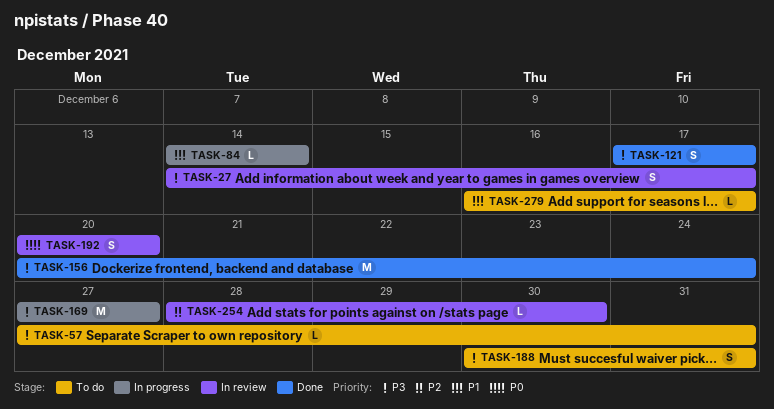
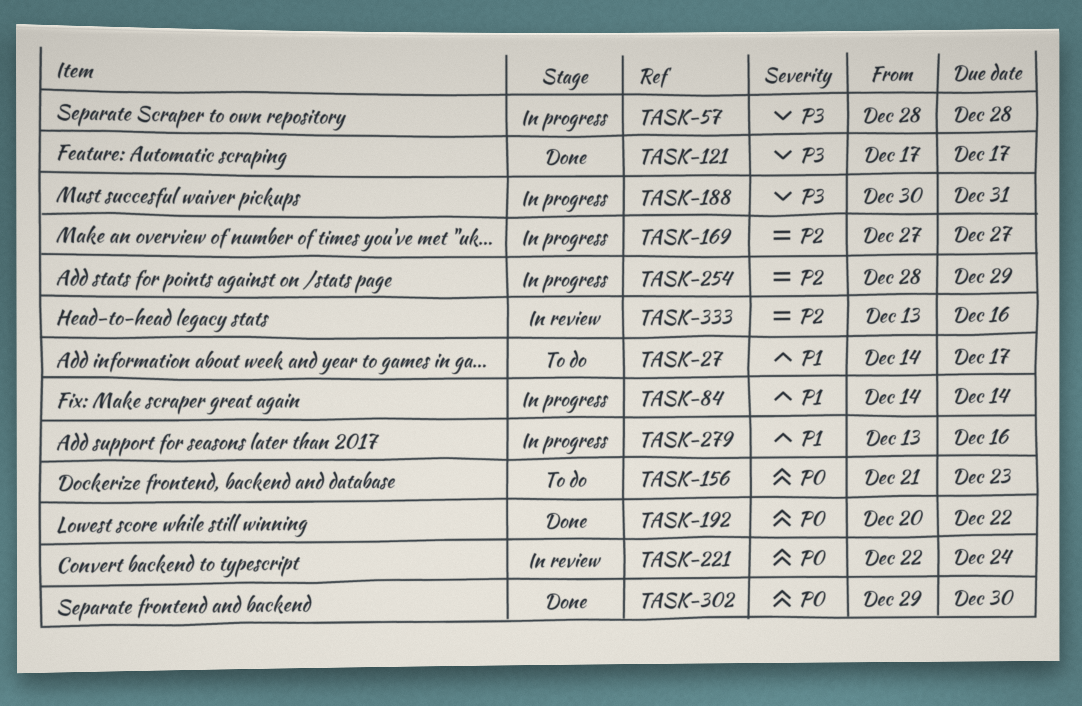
TASK-27, status: In review -> To do
TASK-27, priority: P3 -> P1
TASK-57, status: To do -> In progress
TASK-57, start: Dec 27 -> Dec 28
TASK-57, due: Dec 31 -> Dec 28
TASK-156, status: Done -> To do
TASK-156, priority: P3 -> P0
TASK-156, start: Dec 20 -> Dec 21
TASK-156, due: Dec 24 -> Dec 23
TASK-169, priority: P3 -> P2
TASK-188, status: To do -> In progress
TASK-192, status: In review -> Done
TASK-192, due: Dec 20 -> Dec 22
TASK-221: none -> present
TASK-254, status: In review -> In progress
TASK-254, due: Dec 30 -> Dec 29
TASK-279, status: To do -> In progress
TASK-279, start: Dec 16 -> Dec 13
TASK-279, due: Dec 17 -> Dec 16
TASK-302: none -> present
TASK-333: none -> present

